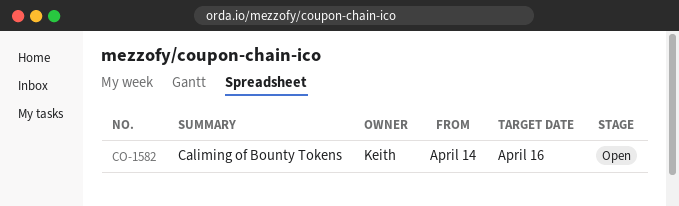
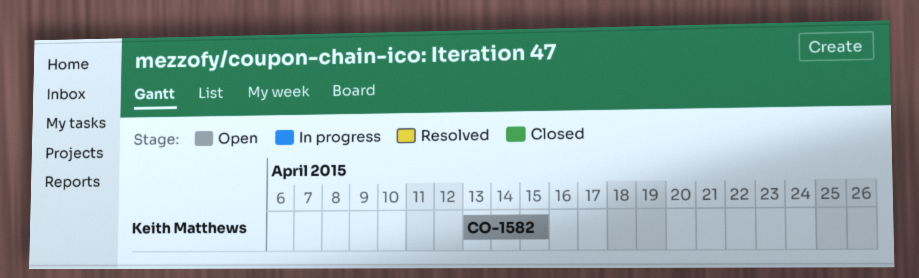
CO-1582, start: Apr 14 -> Apr 13
CO-1582, due: Apr 16 -> Apr 15

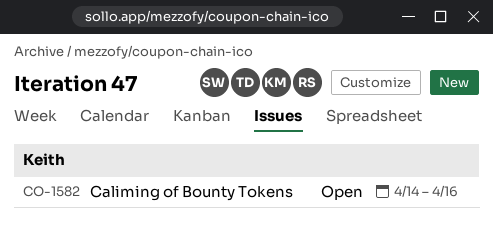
CO-1582, start: Apr 13 -> Apr 14
CO-1582, due: Apr 15 -> Apr 16

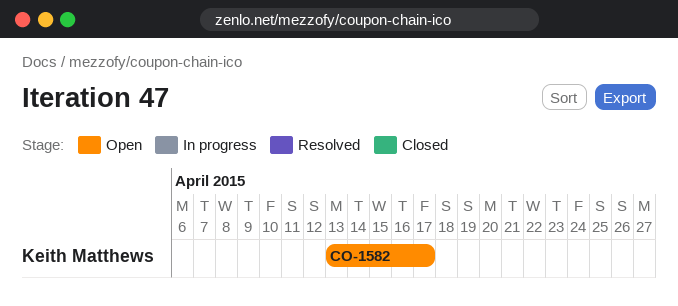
CO-1582, start: Apr 14 -> Apr 13
CO-1582, due: Apr 16 -> Apr 17

